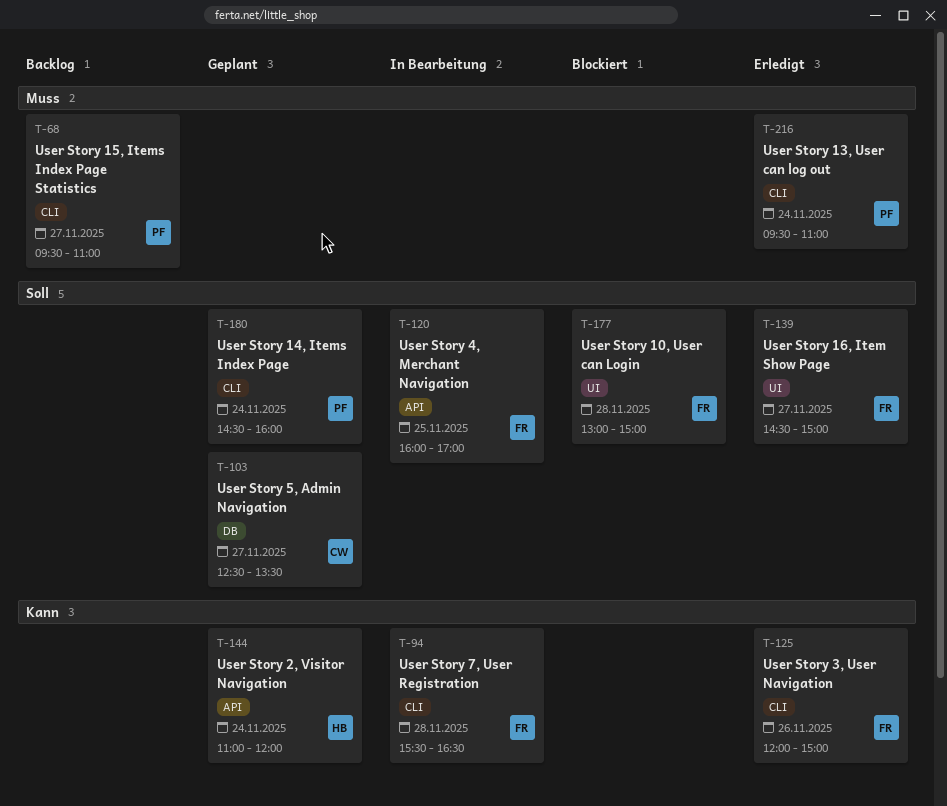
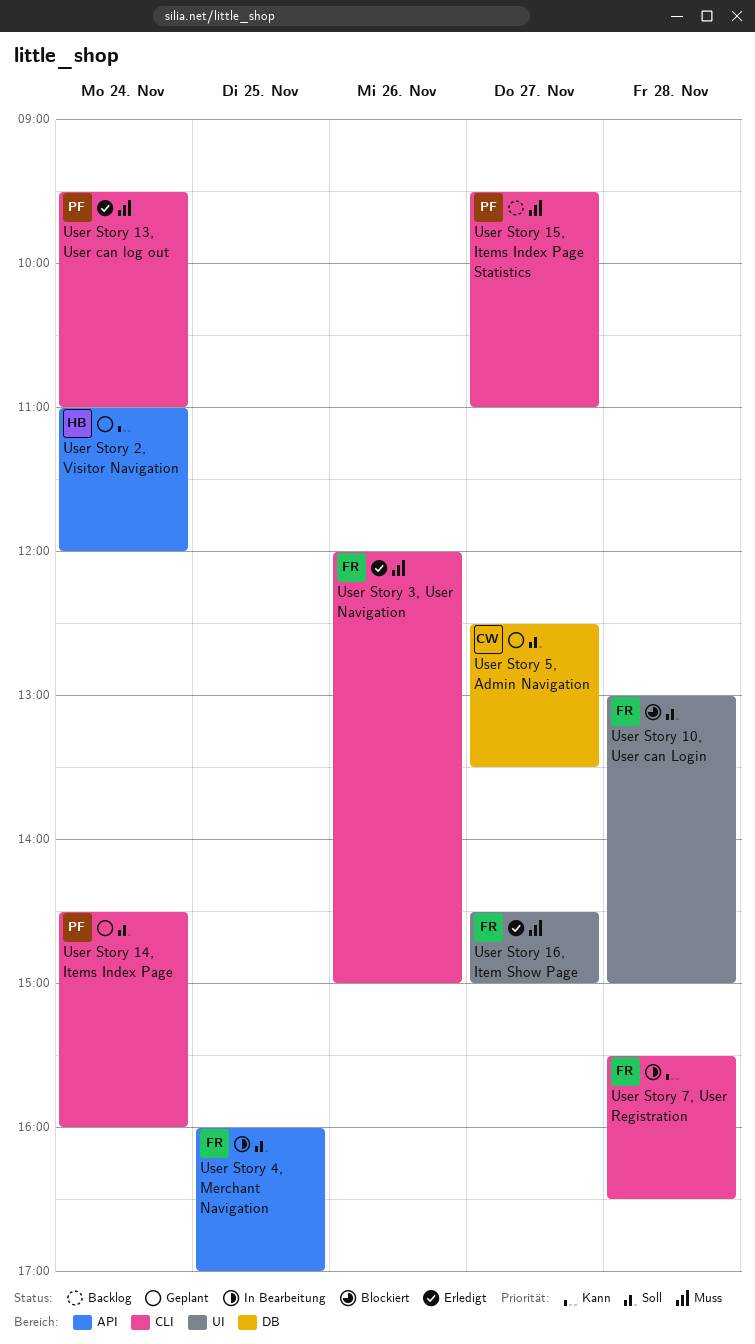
User Story 16, Item Show Page, priority: Soll -> Muss
User Story 3, User Navigation, priority: Kann -> Muss

